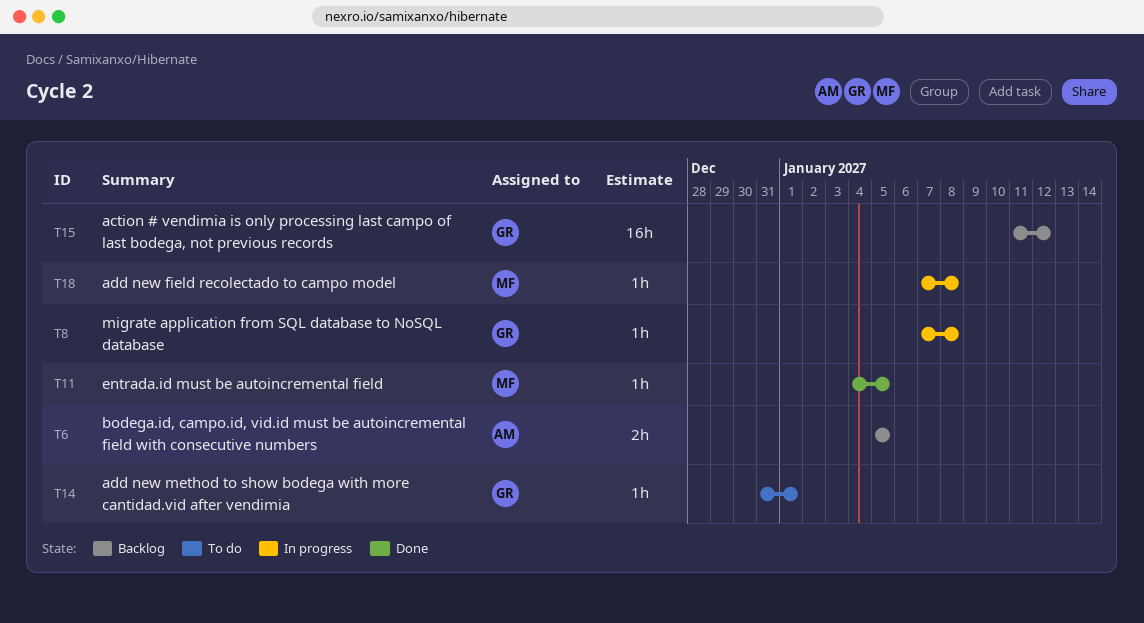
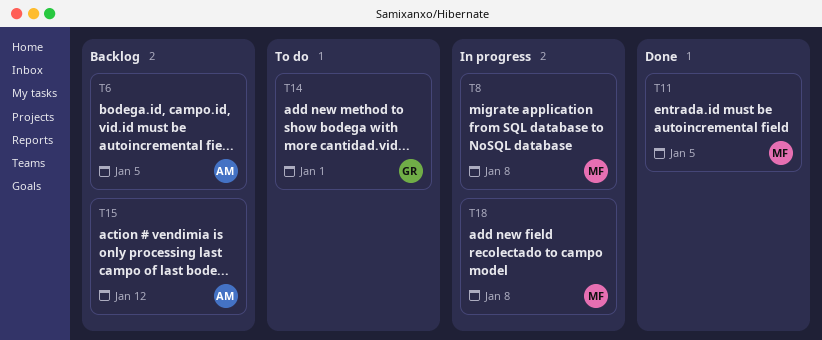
T8, owner: GR -> MF
T15, owner: GR -> AM

